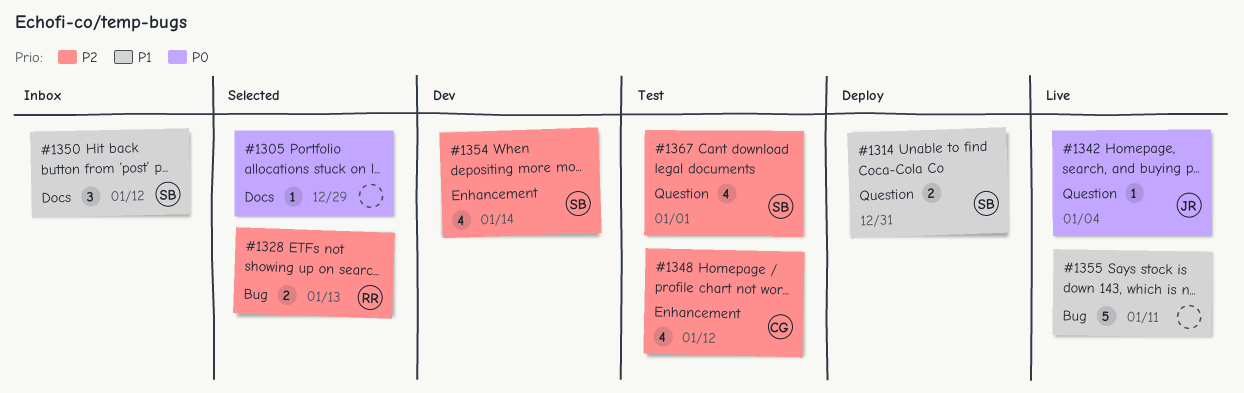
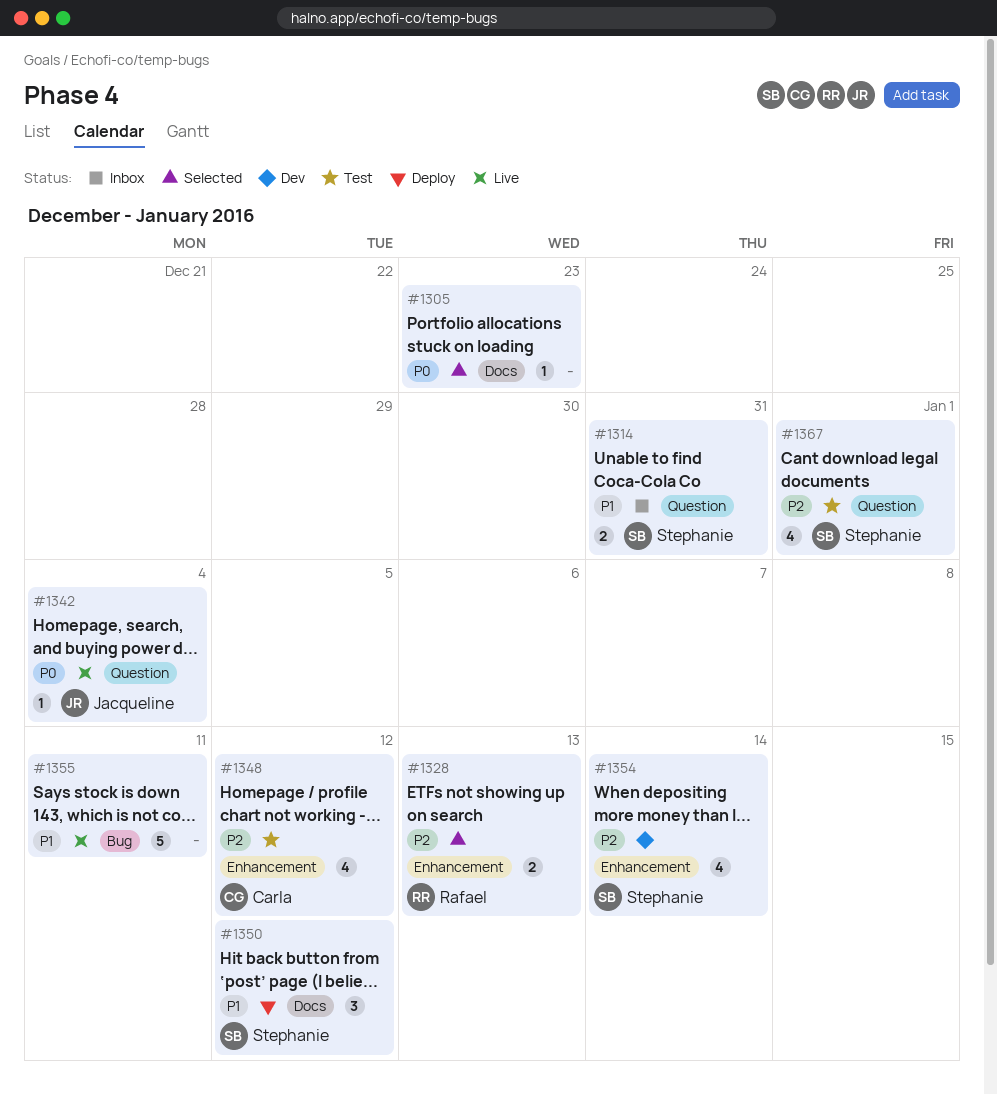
#1305, due: Dec 29 -> Dec 23
#1314, status: Deploy -> Inbox
#1328, label: Bug -> Enhancement
#1350, status: Inbox -> Deploy

